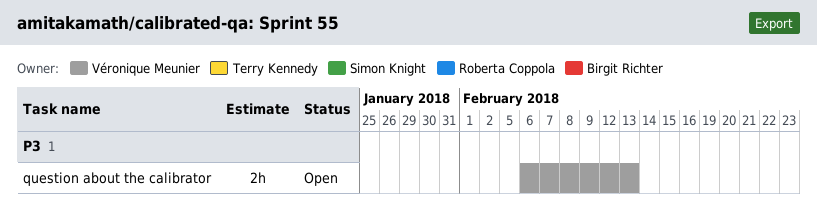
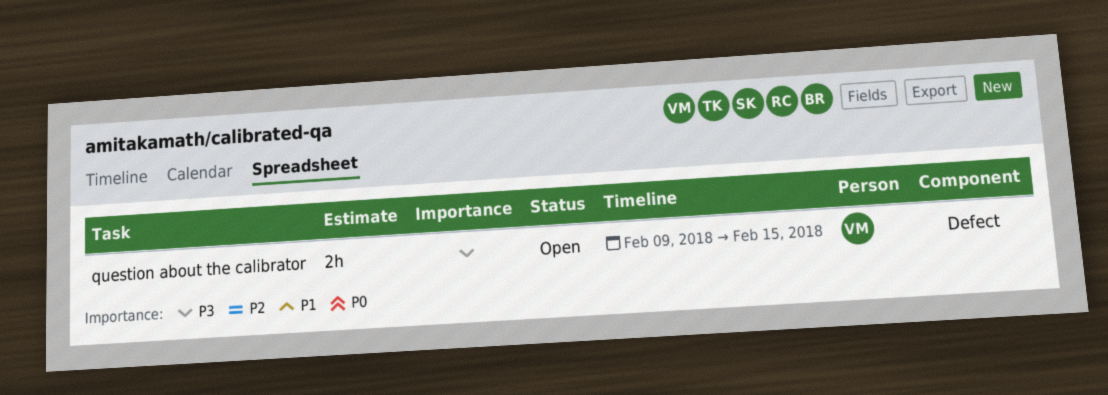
question about the calibrator, start: Feb 6 -> Feb 9
question about the calibrator, due: Feb 13 -> Feb 15

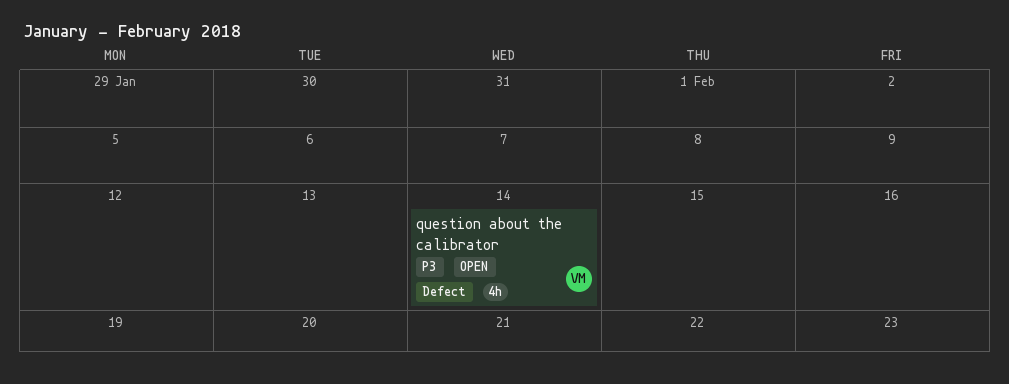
question about the calibrator, estimate: 2h -> 4h
question about the calibrator, due: Feb 15 -> Feb 14

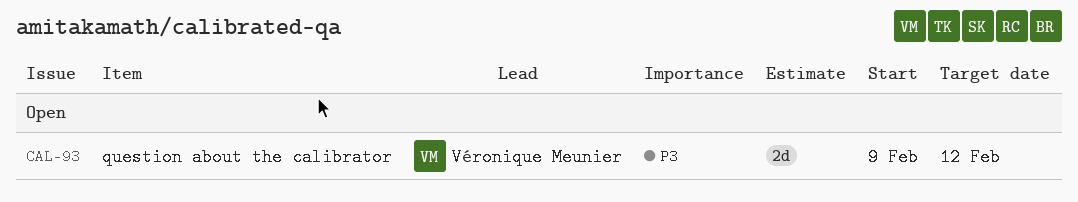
question about the calibrator, estimate: 4h -> 2d
question about the calibrator, due: Feb 14 -> Feb 12

